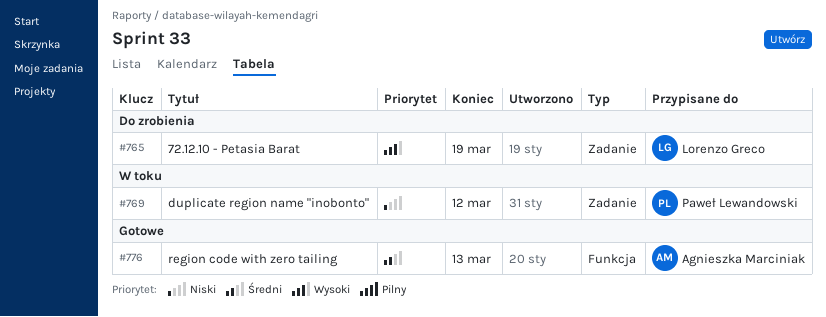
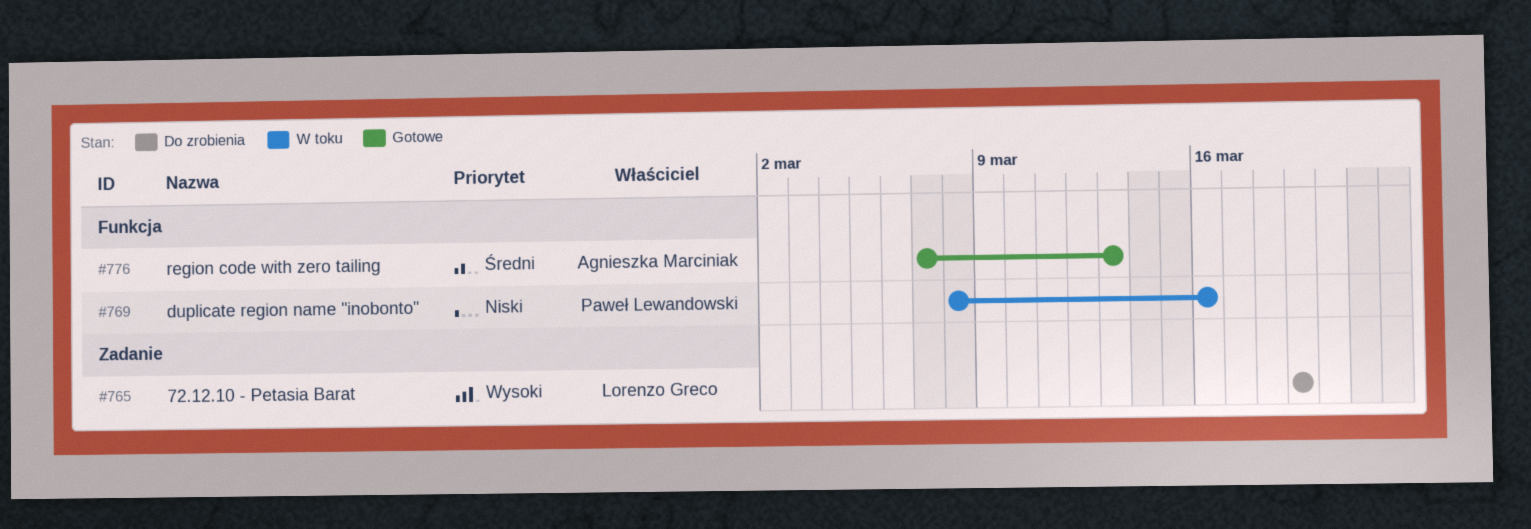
#769, label: Zadanie -> Funkcja
#769, due: Mar 12 -> Mar 16

